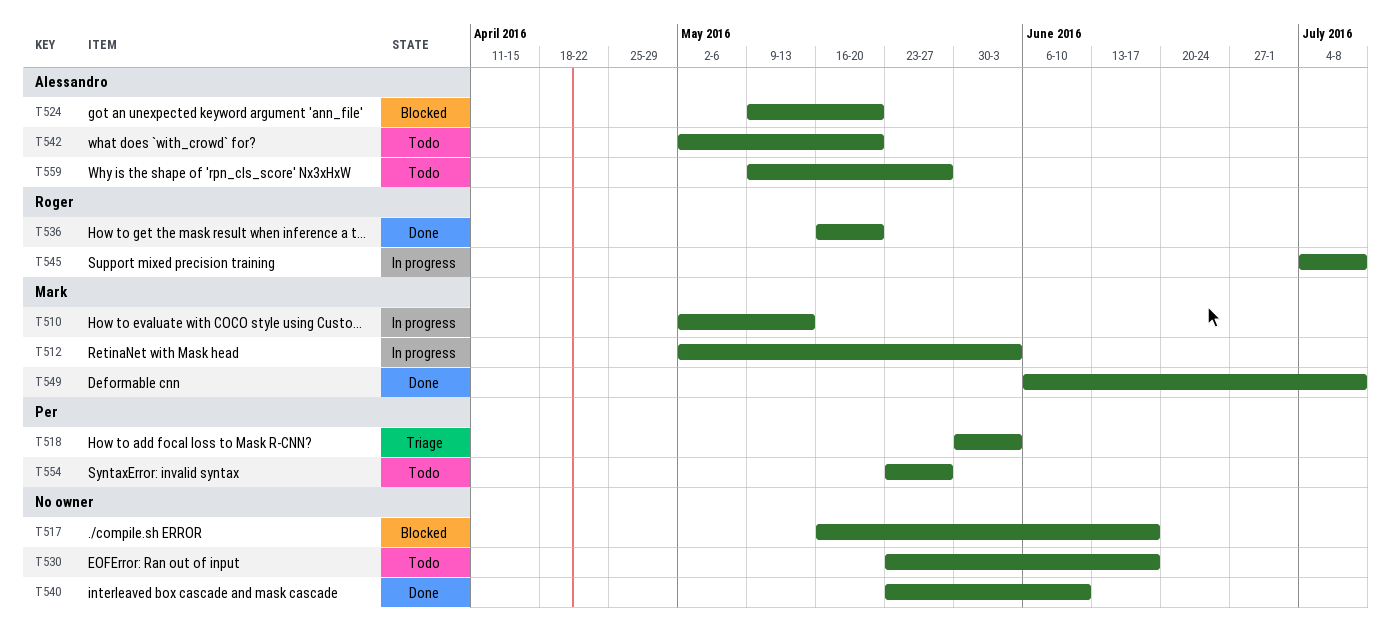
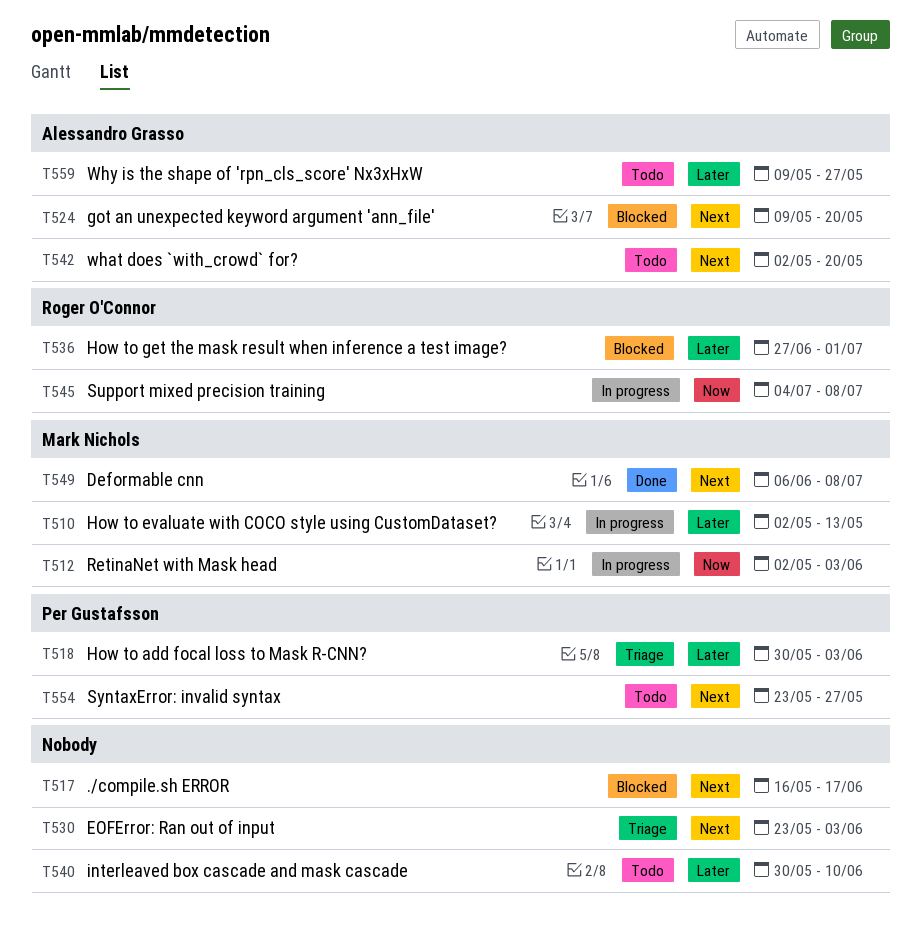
T530, status: Todo -> Triage
T530, due: Jun 17 -> Jun 3
T536, status: Done -> Blocked
T536, start: May 16 -> Jun 27
T536, due: May 20 -> Jul 1
T540, status: Done -> Todo
T540, start: May 23 -> May 30

